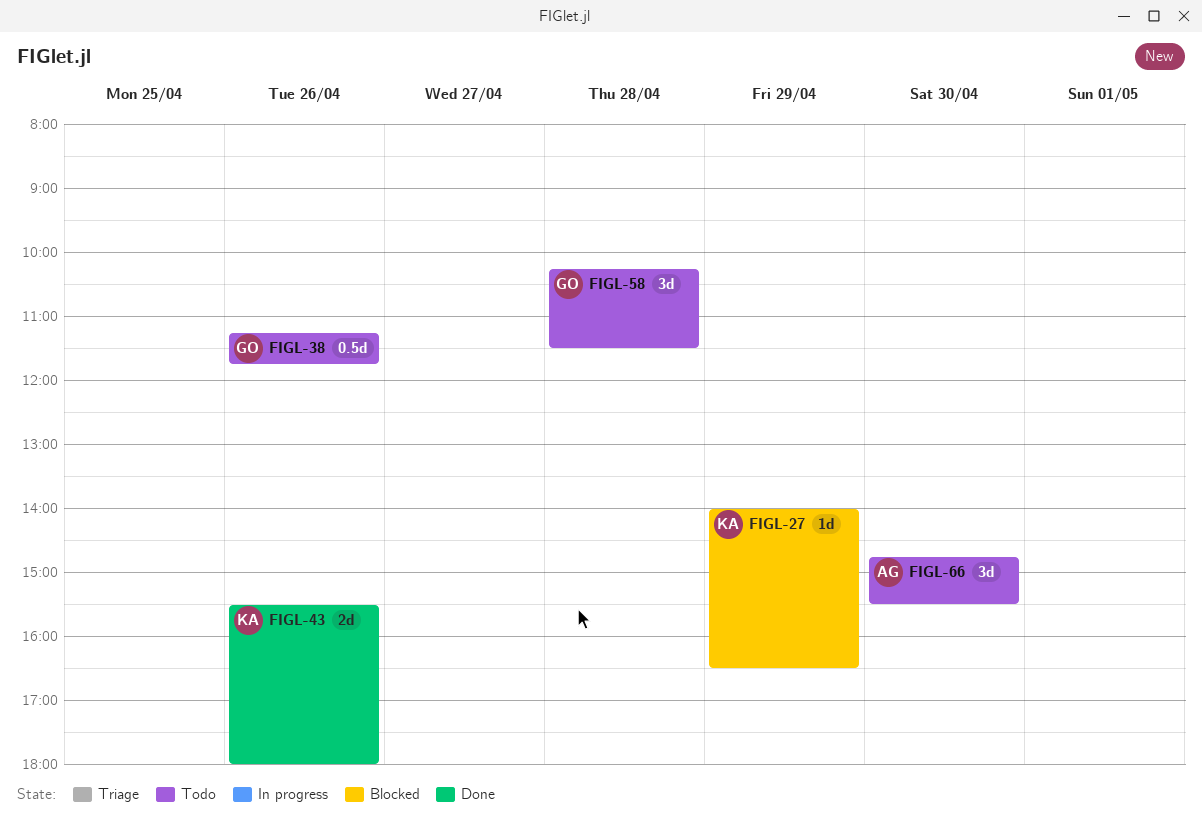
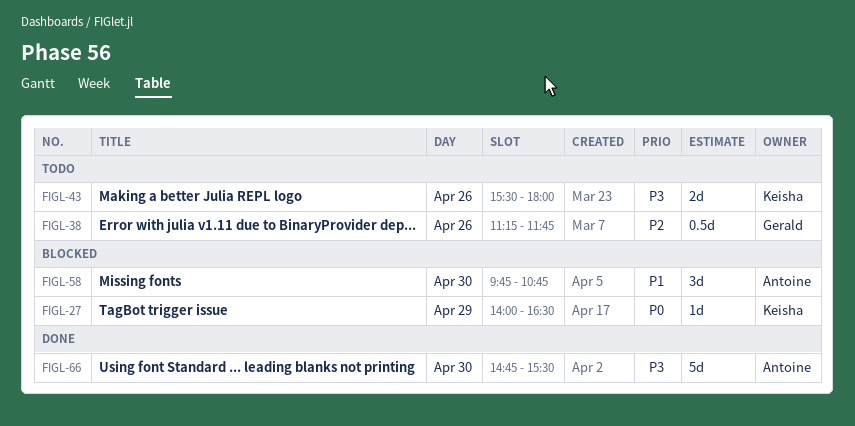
FIGL-43, status: Done -> Todo
FIGL-58, status: Todo -> Blocked
FIGL-58, owner: Gerald -> Antoine
FIGL-58, day: Apr 28 -> Apr 30
FIGL-58, begins: 10:15 -> 09:45
FIGL-58, ends: 11:30 -> 10:45
FIGL-66, status: Todo -> Done
FIGL-66, estimate: 3d -> 5d

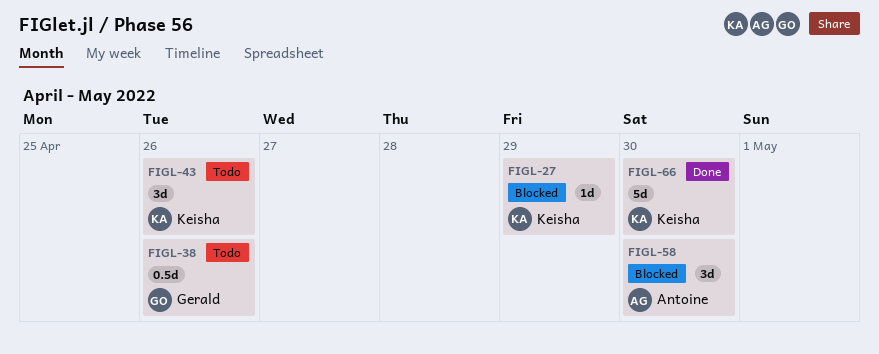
FIGL-43, estimate: 2d -> 3d
FIGL-66, owner: Antoine -> Keisha

